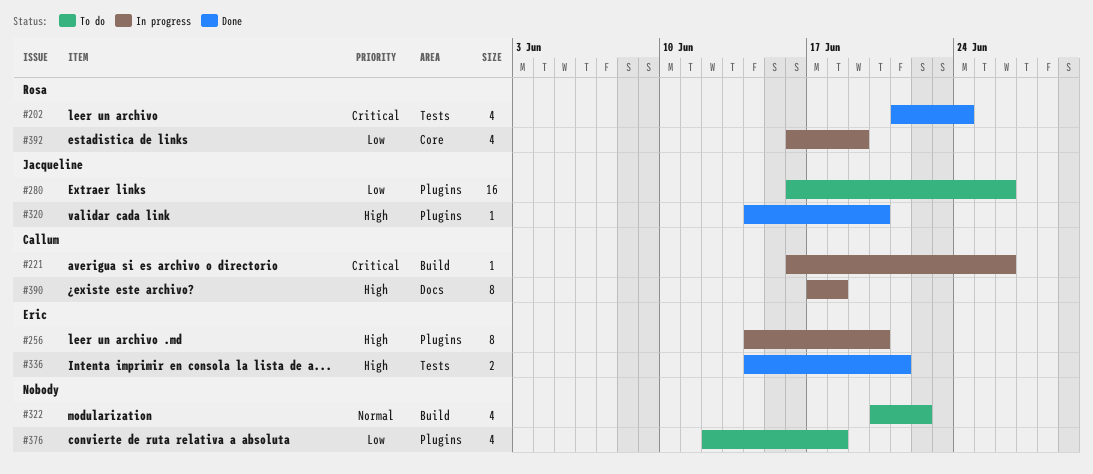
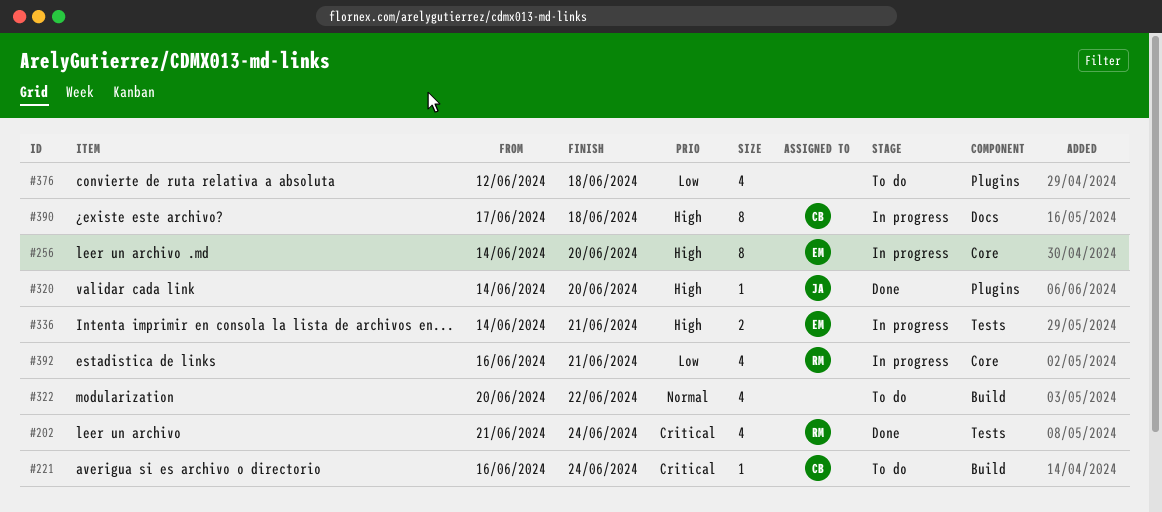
#221, status: In progress -> To do
#221, due: Jun 26 -> Jun 24
#256, label: Plugins -> Core
#280: present -> none
#336, status: Done -> In progress
#392, due: Jun 19 -> Jun 21

